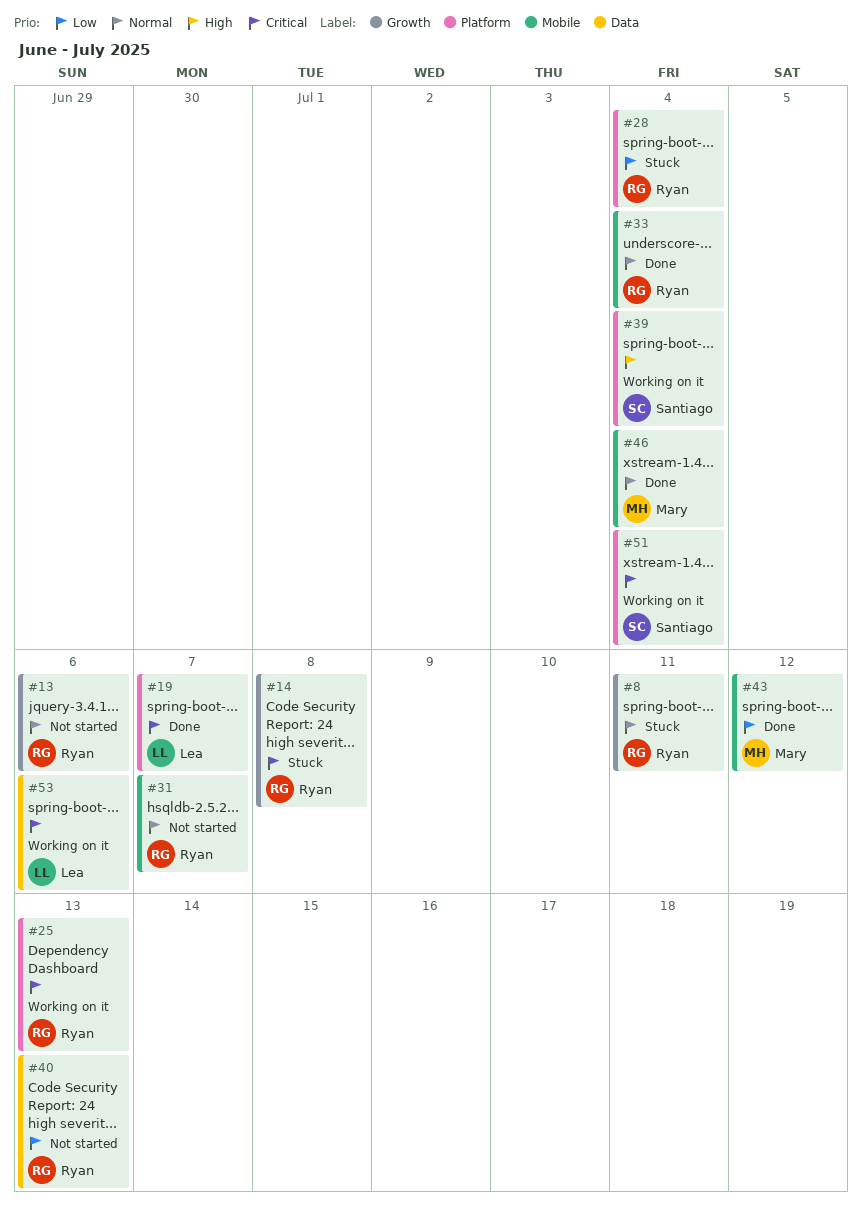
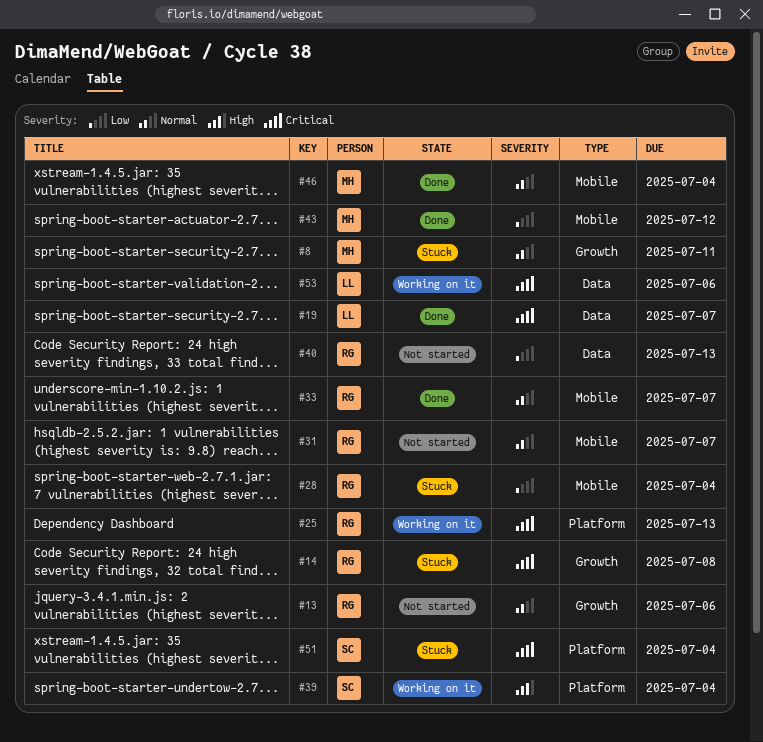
#8, owner: Ryan -> Mary
#19, label: Platform -> Data
#28, label: Platform -> Mobile
#33, due: Jul 4 -> Jul 7
#51, status: Working on it -> Stuck

